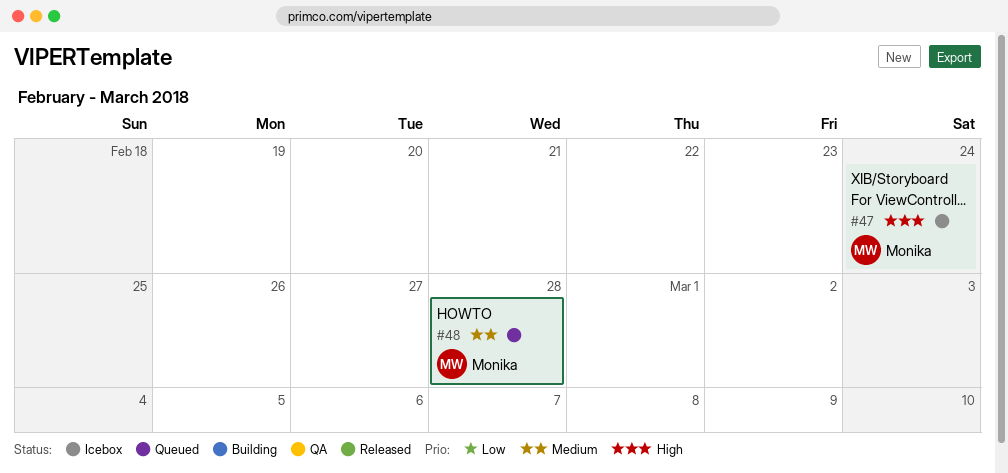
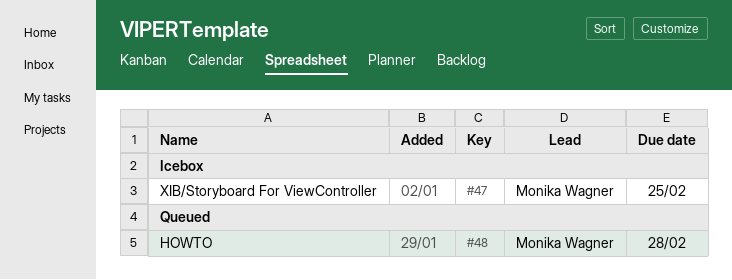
#47, due: Feb 24 -> Feb 25

